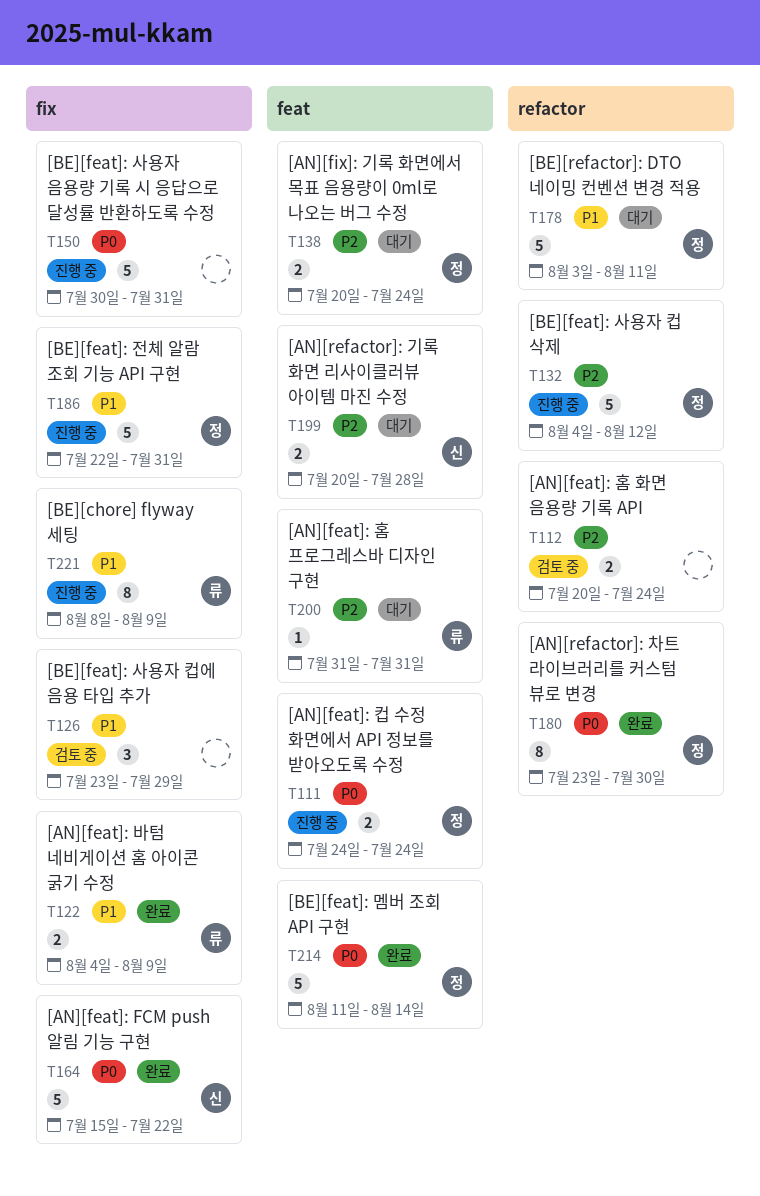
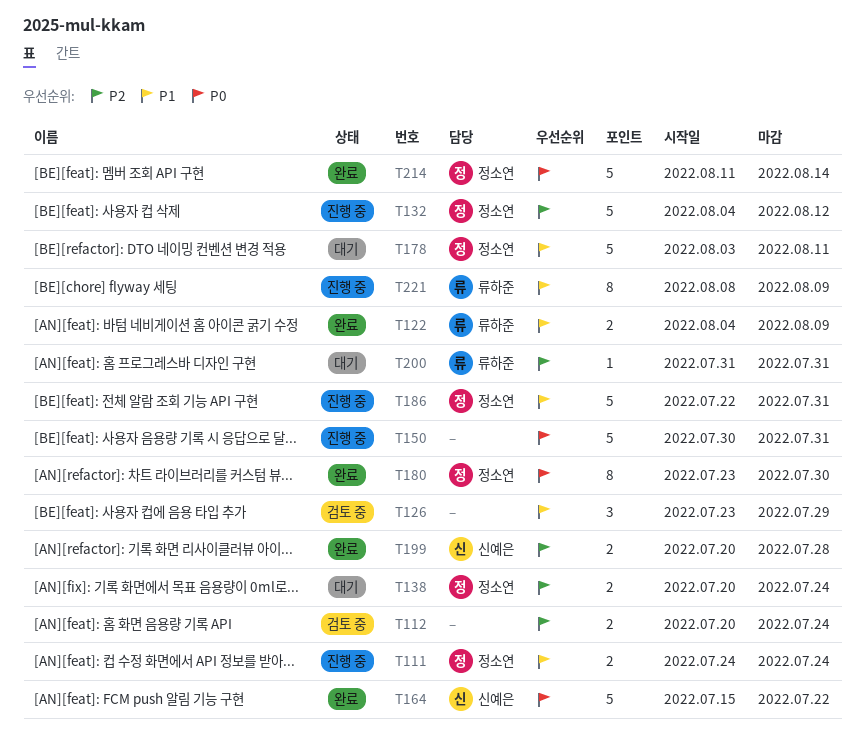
T111, priority: P0 -> P1
T199, status: 대기 -> 완료

